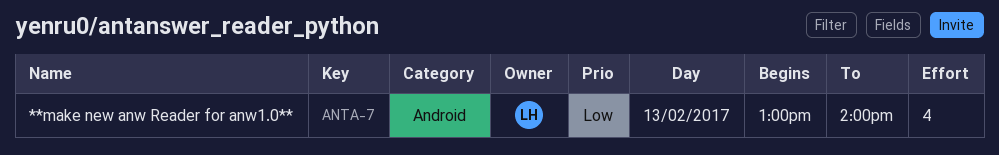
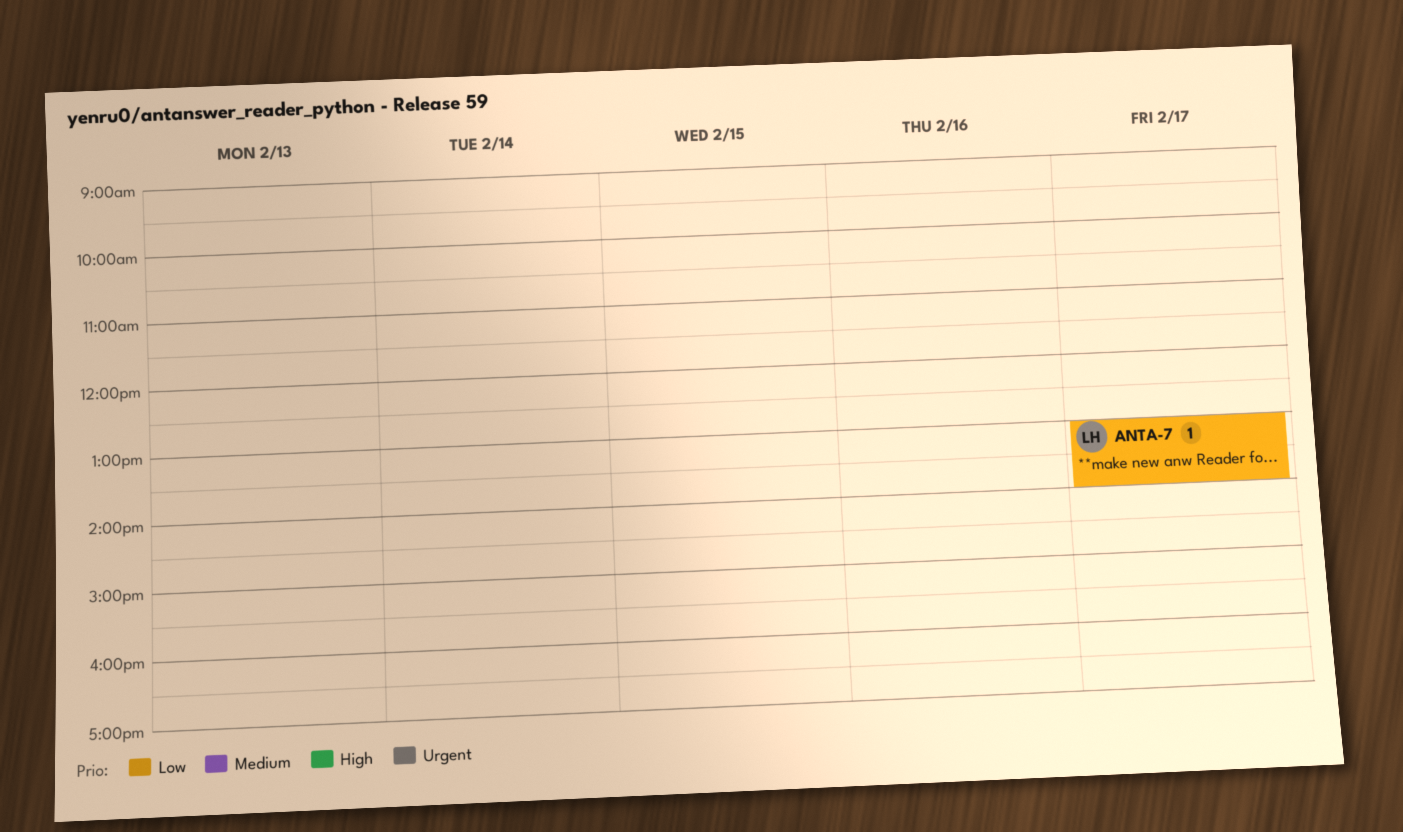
ANTA-7, estimate: 4 -> 1
ANTA-7, day: Feb 13 -> Feb 17

